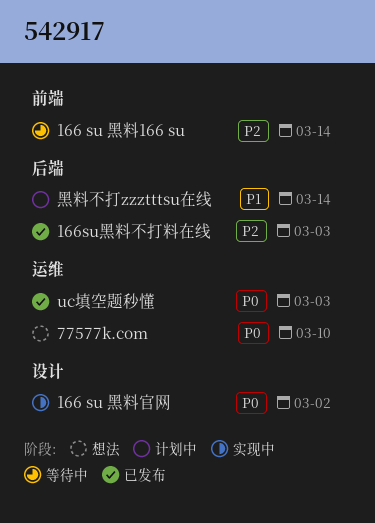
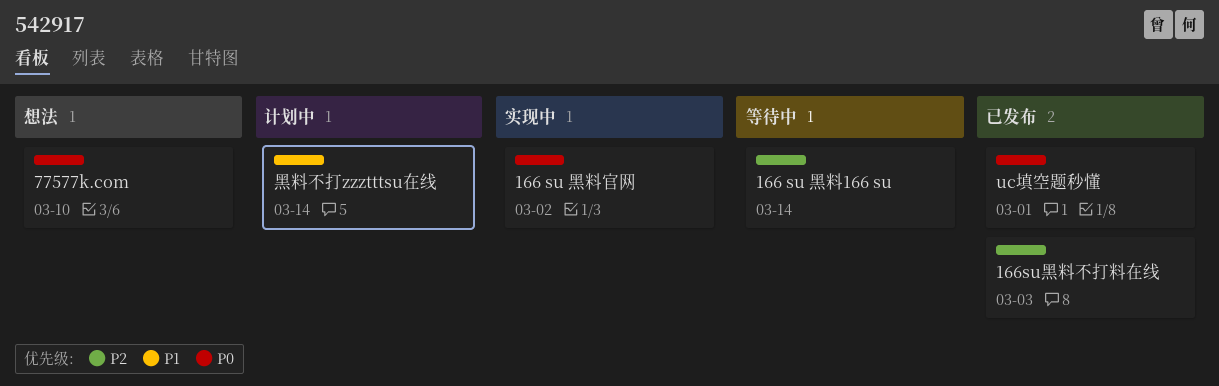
uc填空题秒懂, due: Mar 3 -> Mar 1

